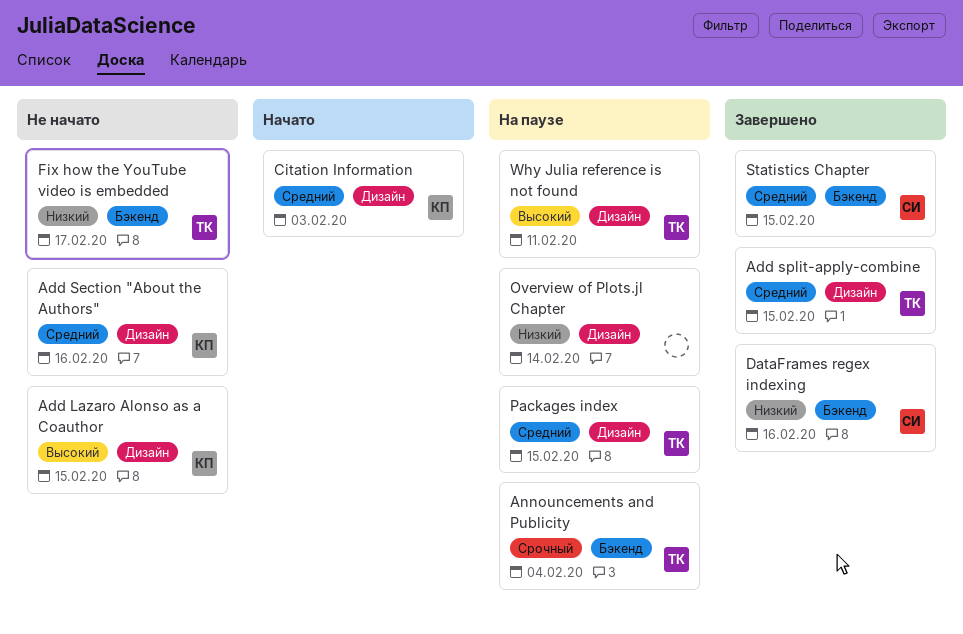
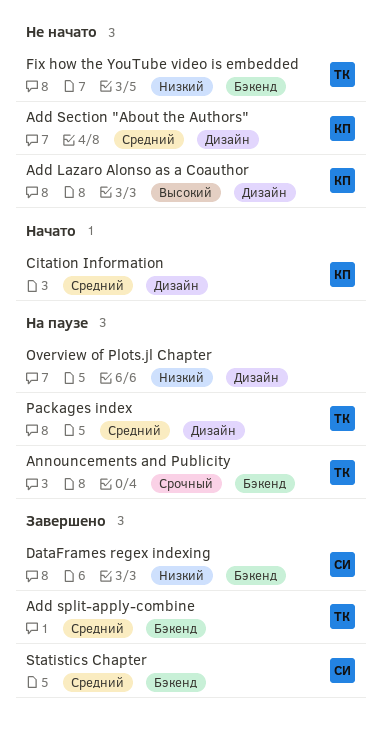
Add split-apply-combine, label: Дизайн -> Бэкенд
Why Julia reference is not found: present -> none

